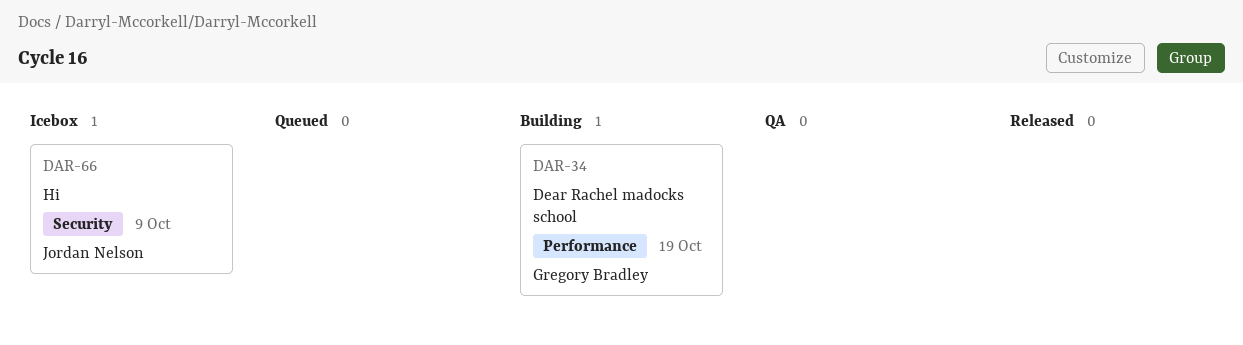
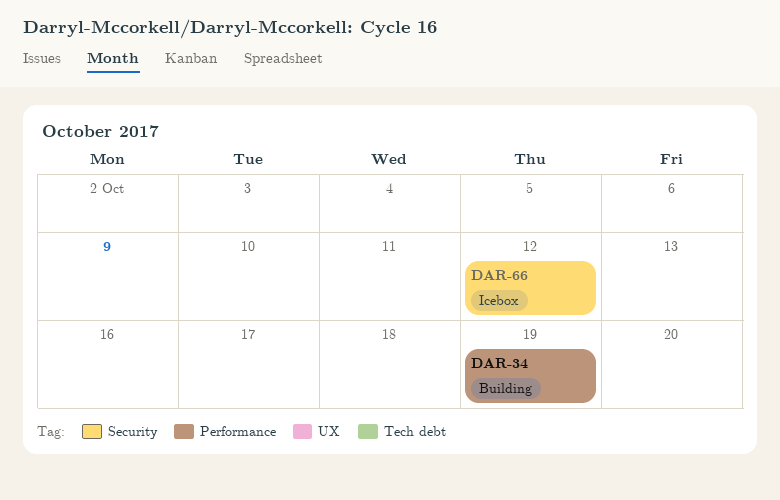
DAR-66, due: Oct 9 -> Oct 12

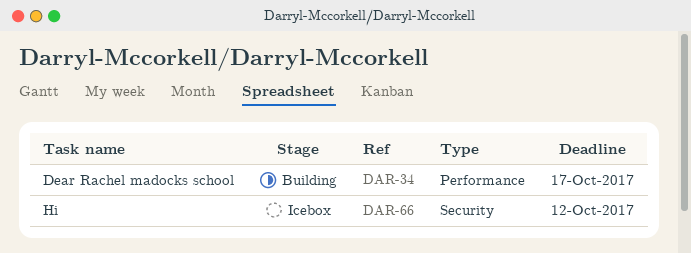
DAR-34, due: Oct 19 -> Oct 17

